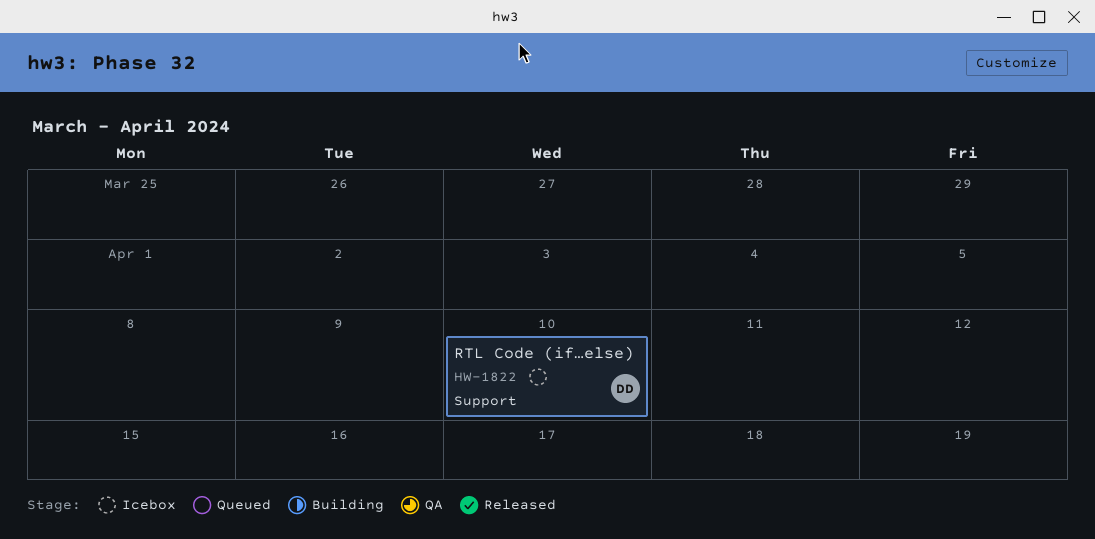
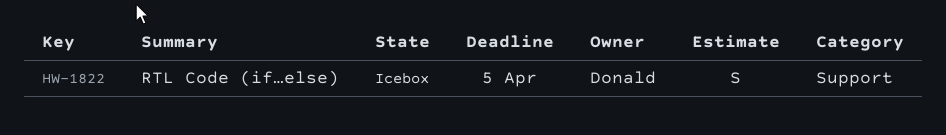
HW-1822, due: Apr 10 -> Apr 5

